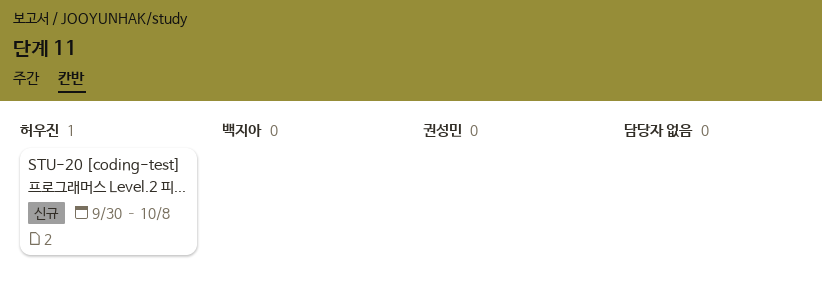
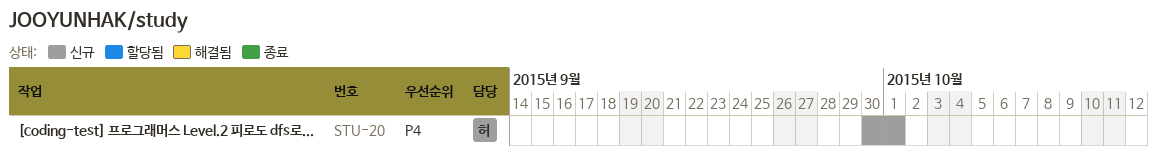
STU-20, due: Oct 8 -> Oct 1

